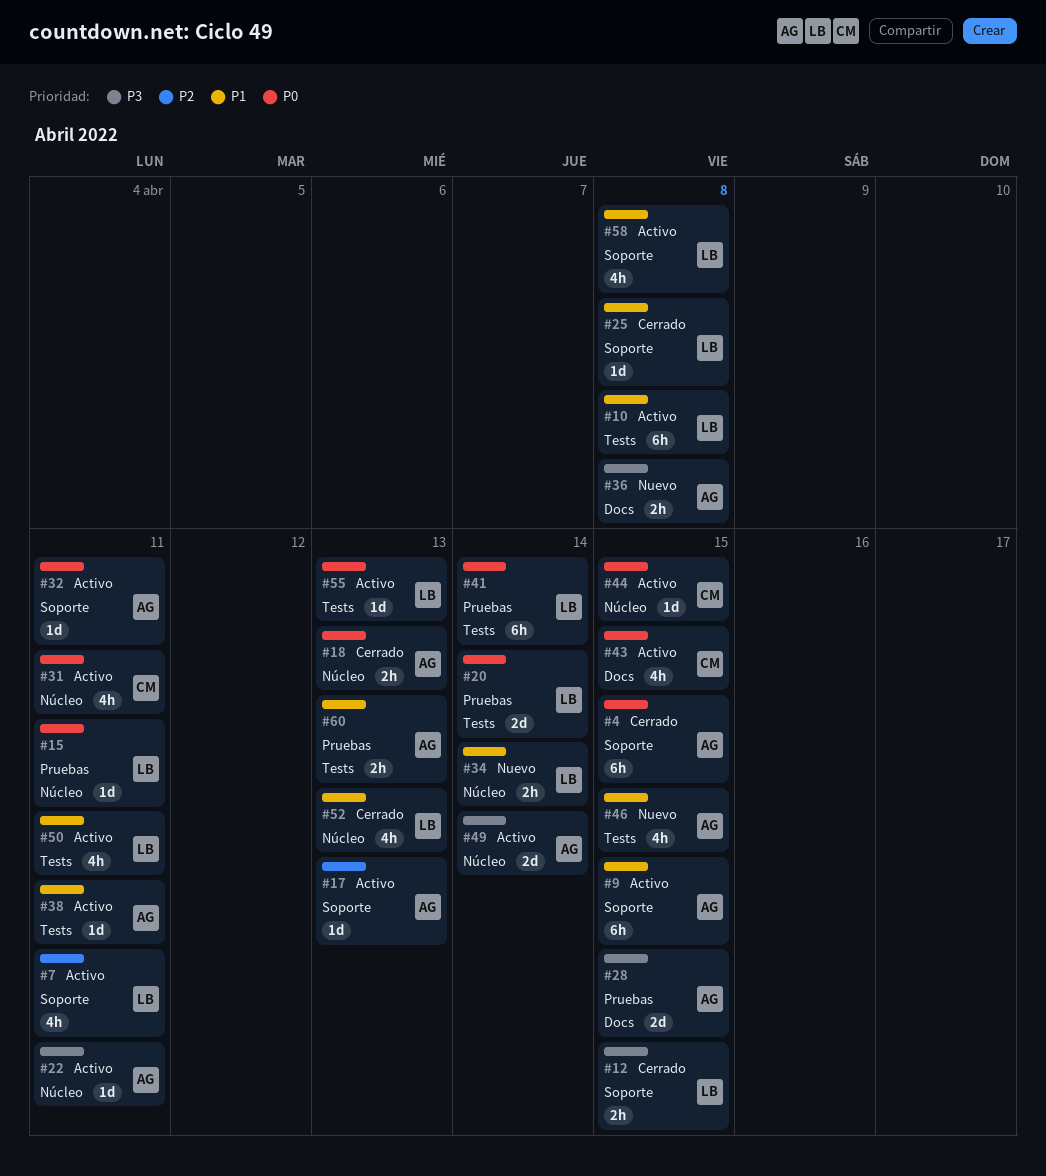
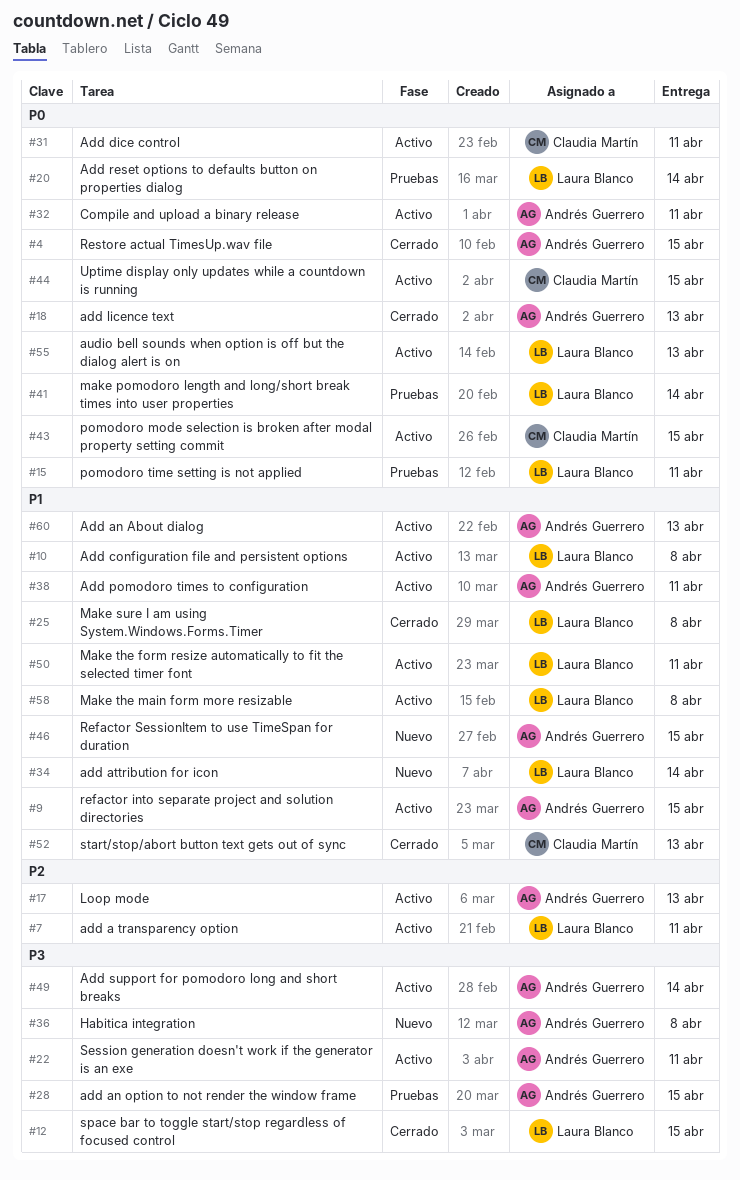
#52, owner: Laura Blanco -> Claudia Martín
#60, status: Pruebas -> Activo

